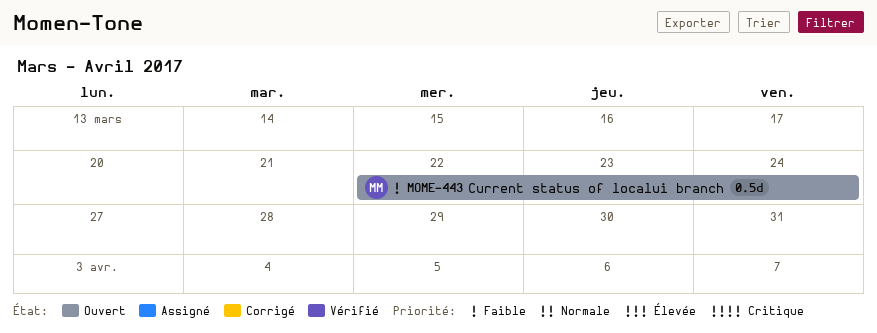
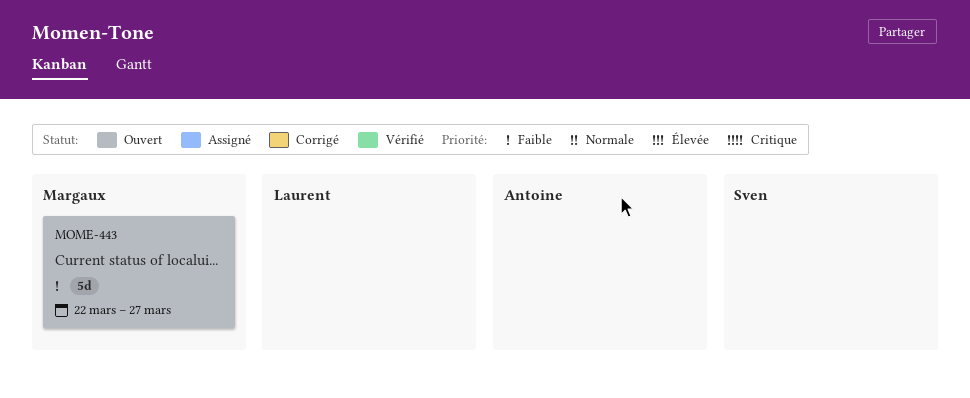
MOME-443, estimate: 0.5d -> 5d
MOME-443, due: Mar 24 -> Mar 27

